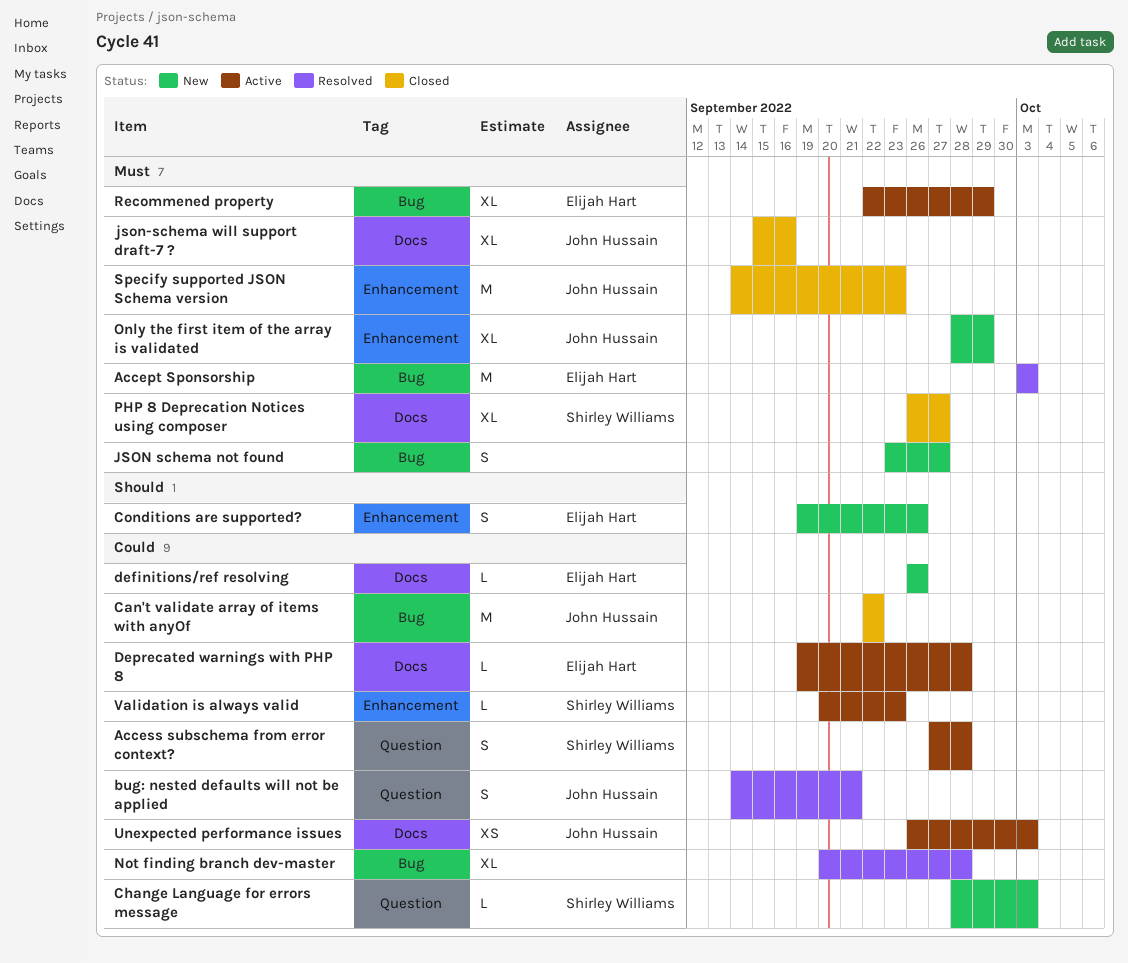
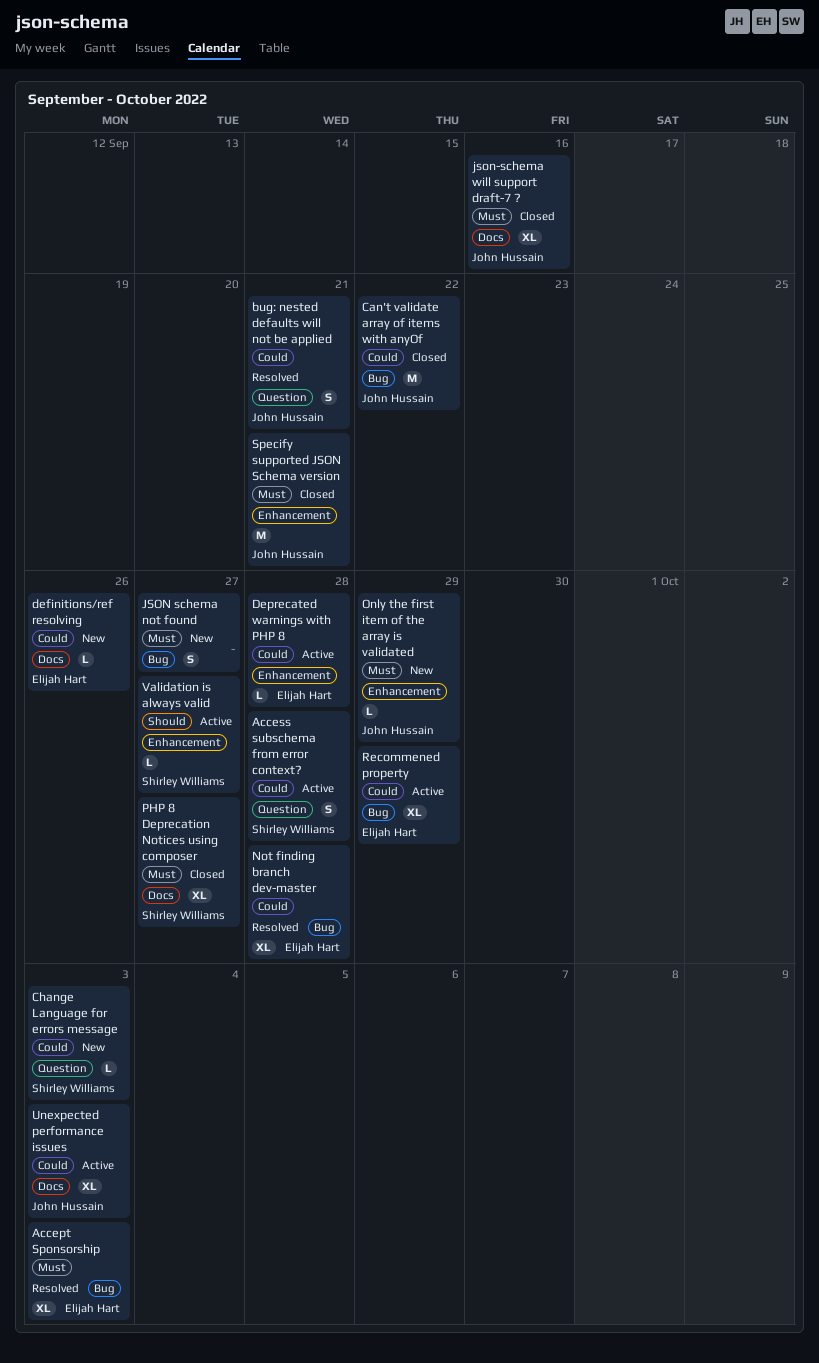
Accept Sponsorship, estimate: M -> XL
Conditions are supported?: present -> none
Deprecated warnings with PHP 8, label: Docs -> Enhancement
Not finding branch dev-master, owner: none -> Elijah Hart
Only the first item of the array is validated, estimate: XL -> L
Recommened property, priority: Must -> Could
Specify supported JSON Schema version, due: Sep 23 -> Sep 21
Unexpected performance issues, estimate: XS -> XL
Validation is always valid, priority: Could -> Should
Validation is always valid, due: Sep 23 -> Sep 27

